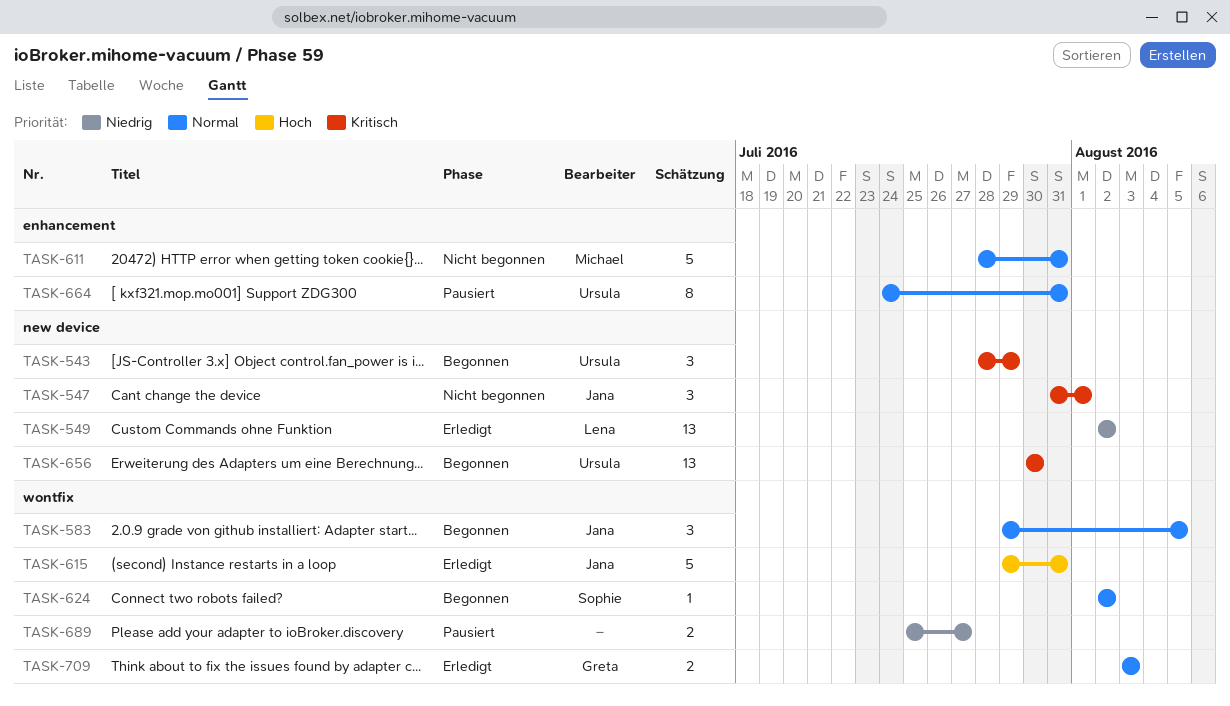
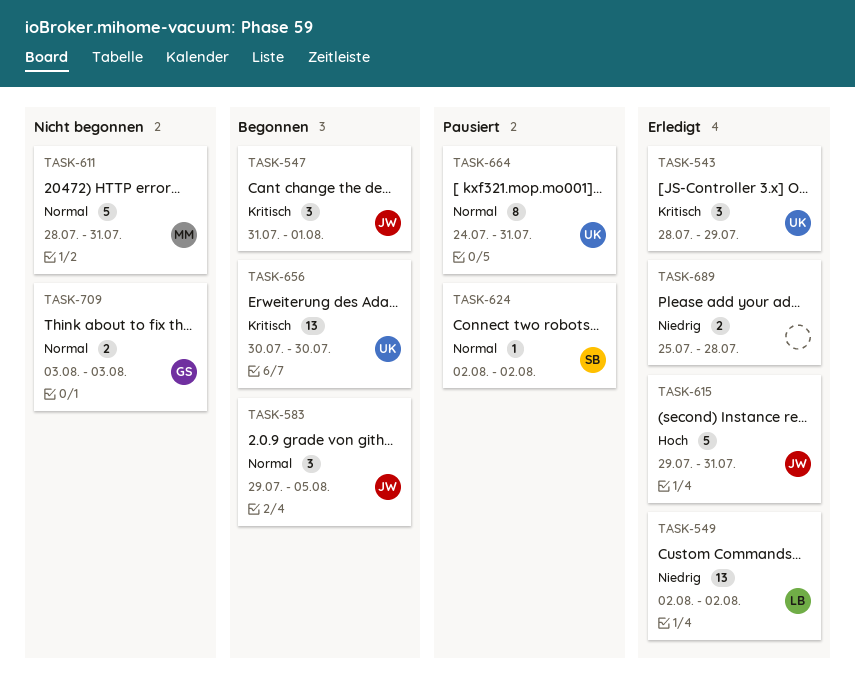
TASK-543, status: Begonnen -> Erledigt
TASK-547, status: Nicht begonnen -> Begonnen
TASK-624, status: Begonnen -> Pausiert
TASK-689, status: Pausiert -> Erledigt
TASK-689, due: Jul 27 -> Jul 28
TASK-709, status: Erledigt -> Nicht begonnen

